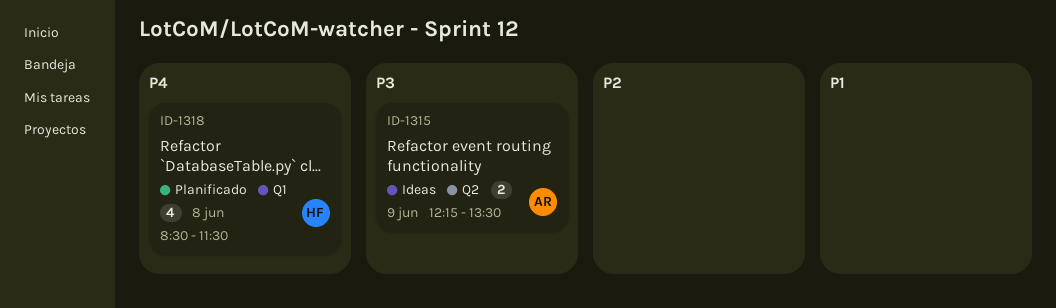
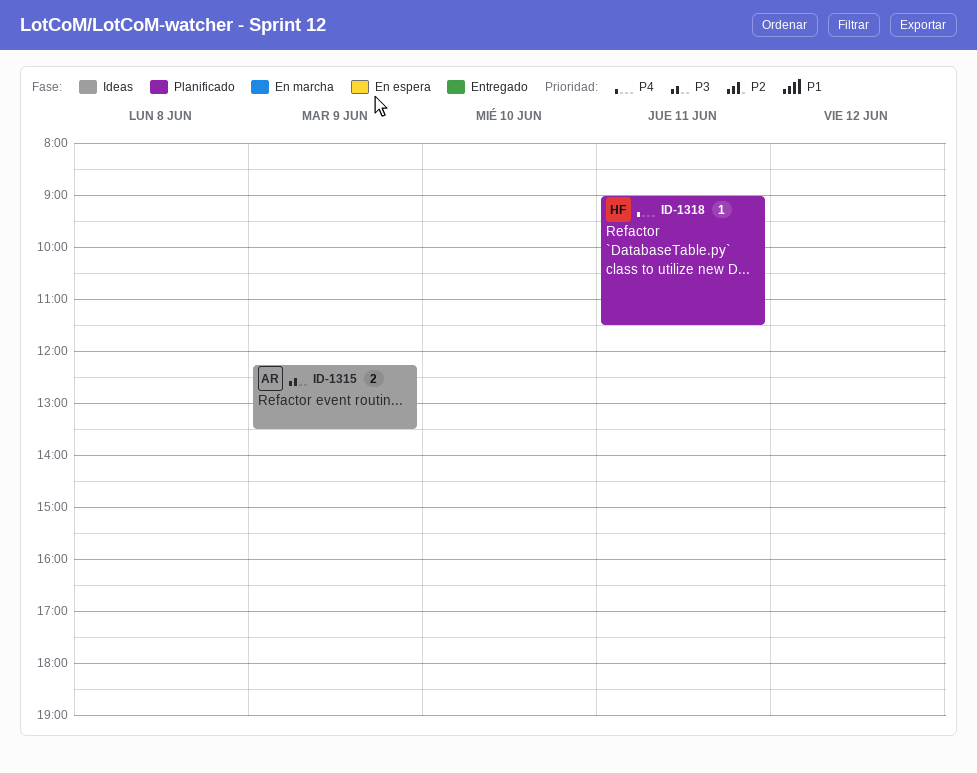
ID-1318, estimate: 4 -> 1
ID-1318, day: Jun 8 -> Jun 11
ID-1318, begins: 08:30 -> 09:00

